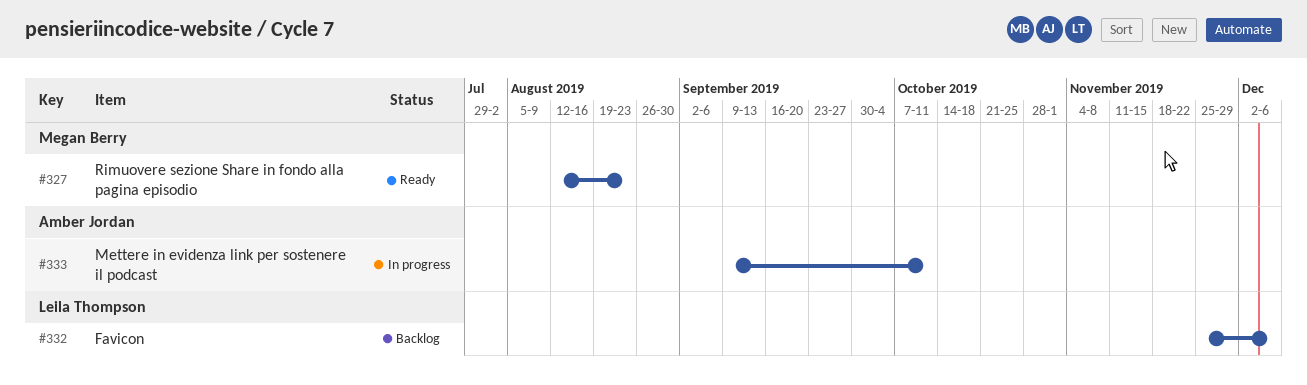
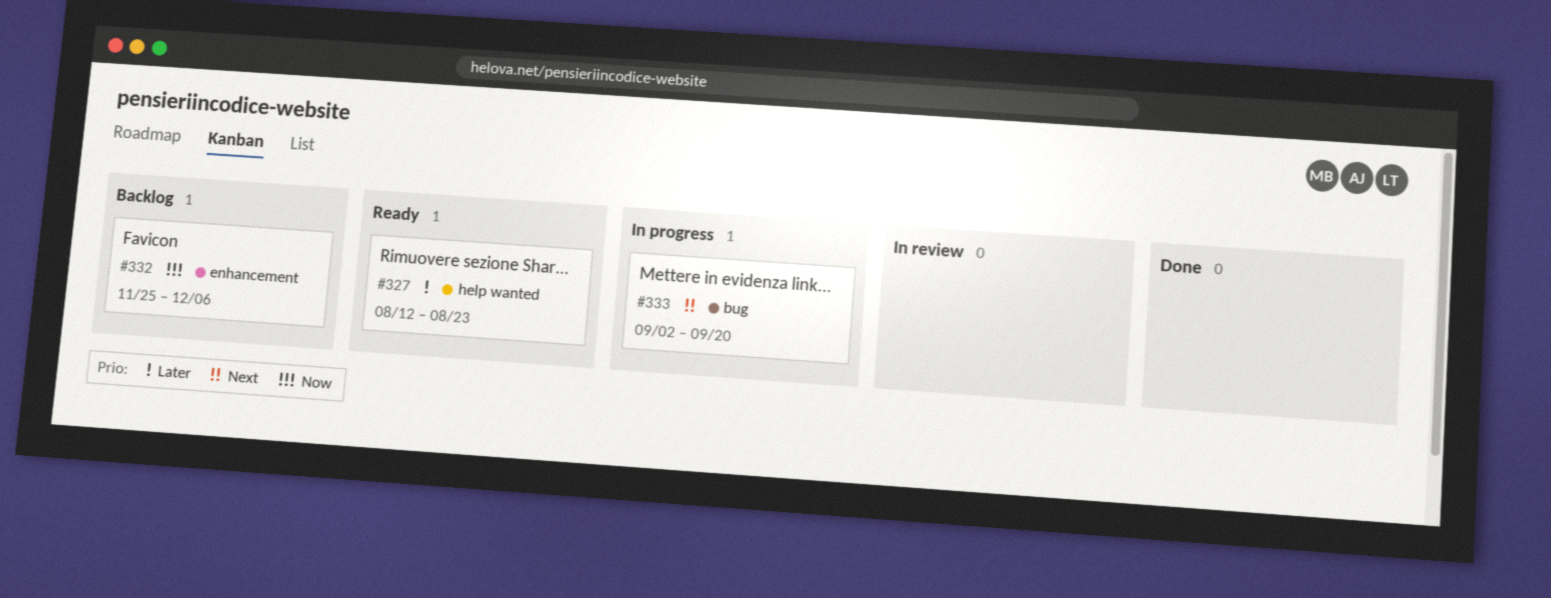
#333, start: Sep 9 -> Sep 2
#333, due: Oct 11 -> Sep 20

